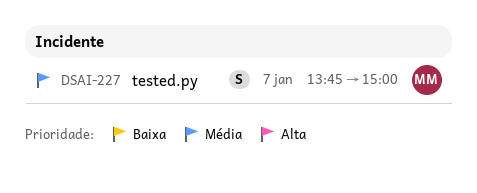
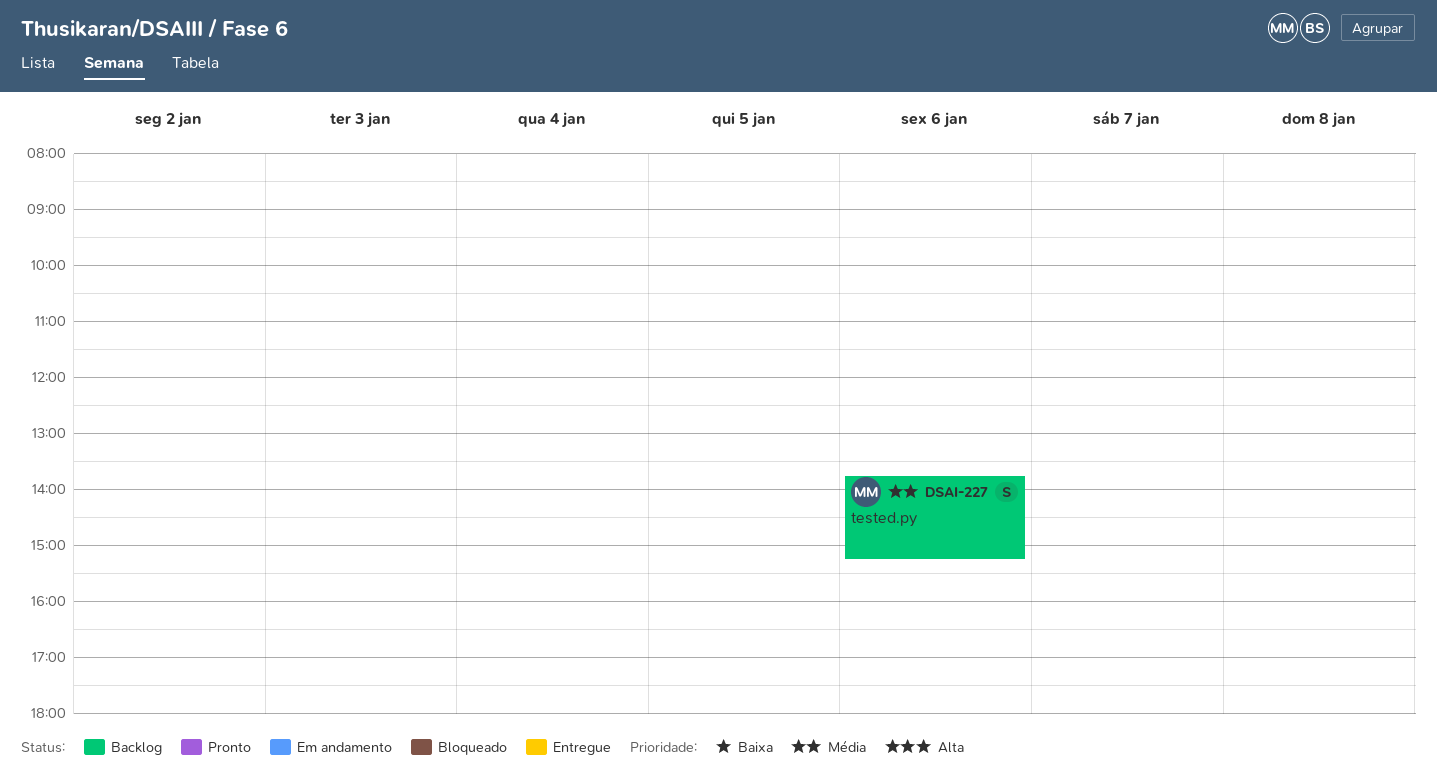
DSAI-227, day: Jan 7 -> Jan 6
DSAI-227, ends: 15:00 -> 15:15

